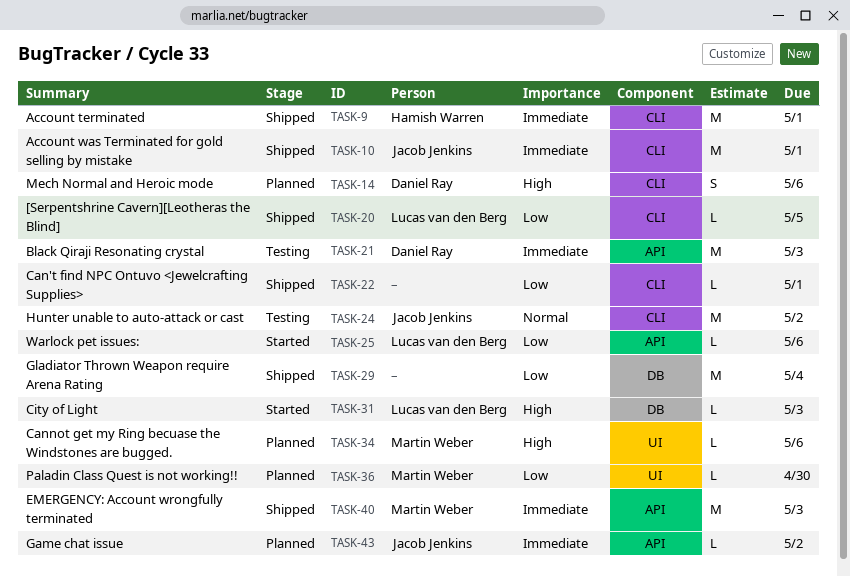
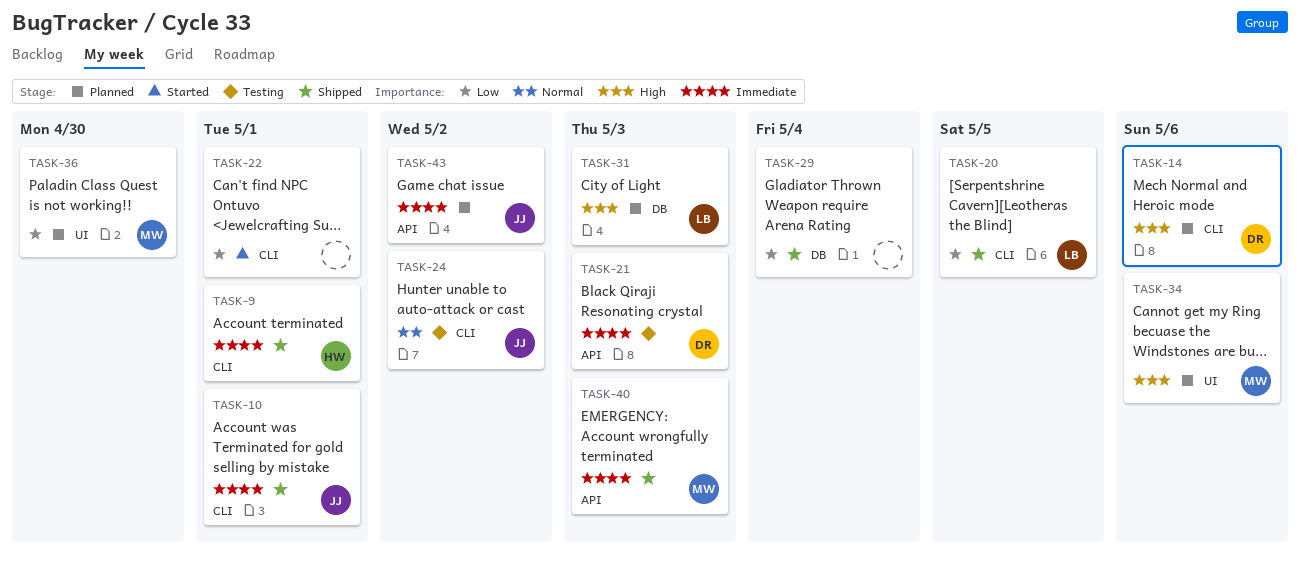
TASK-22, status: Shipped -> Started
TASK-25: present -> none
TASK-31, status: Started -> Planned

